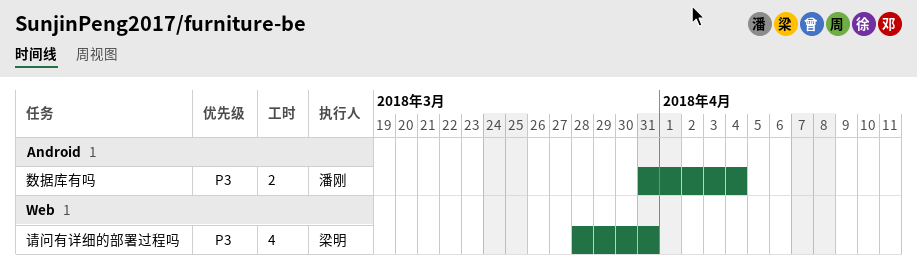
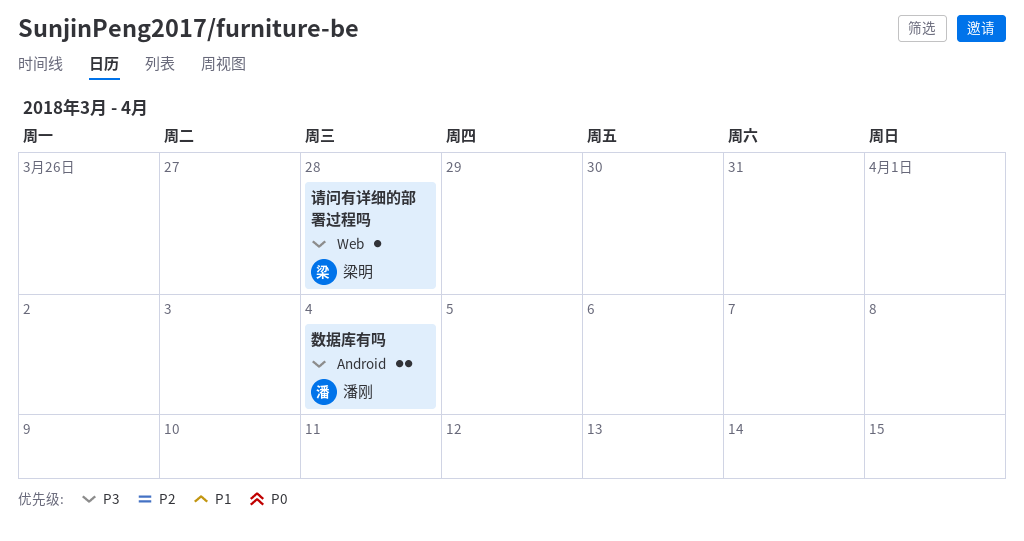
请问有详细的部署过程吗, estimate: 4 -> 1
请问有详细的部署过程吗, due: Mar 31 -> Mar 28

